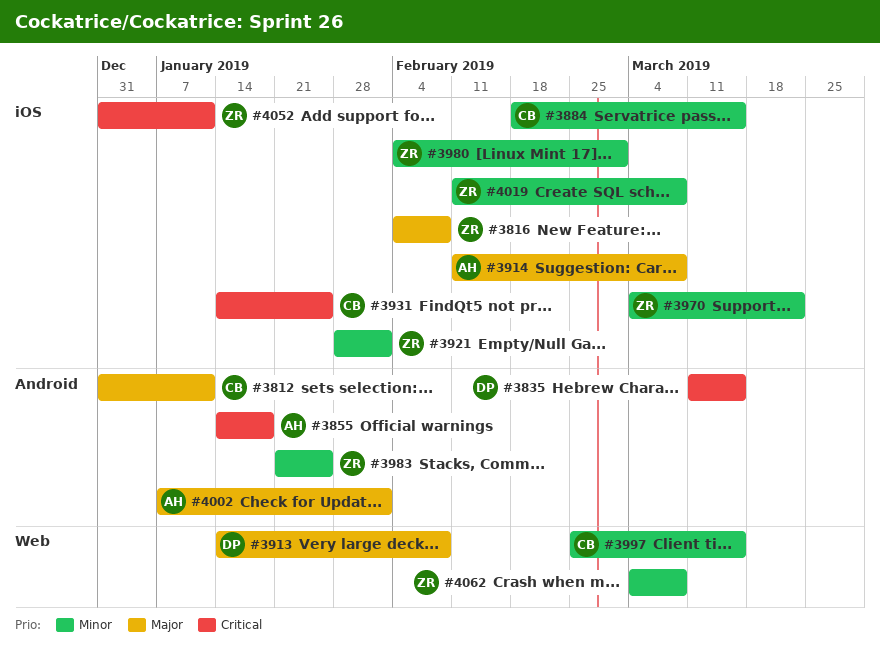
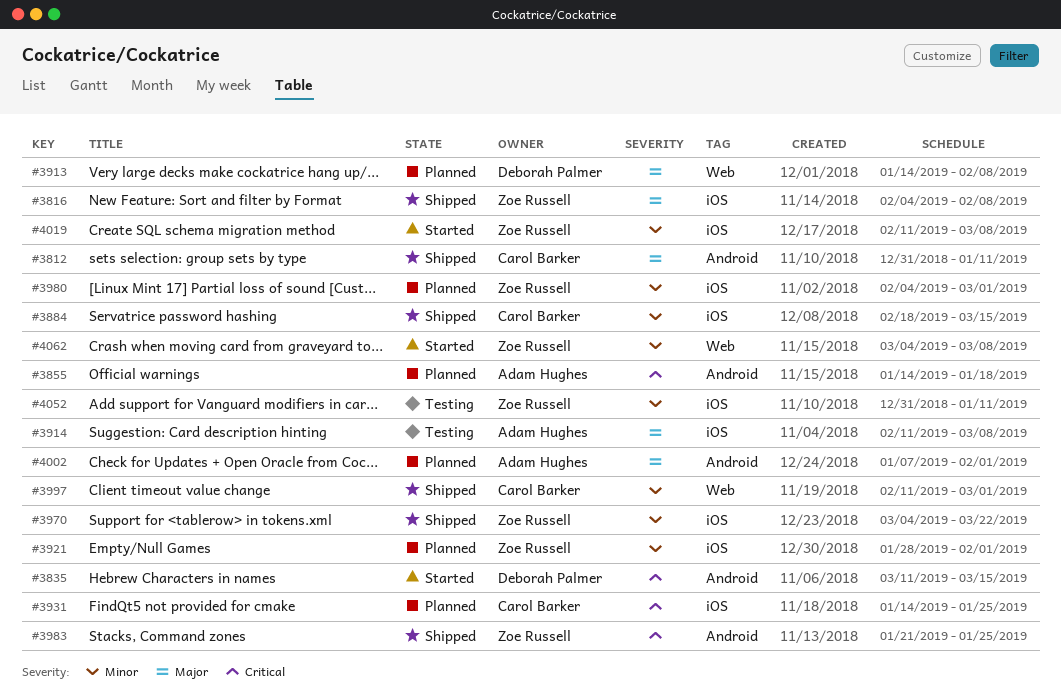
#3983, priority: Minor -> Critical
#3997, start: Feb 25 -> Feb 11
#3997, due: Mar 15 -> Mar 1
#4052, priority: Critical -> Minor

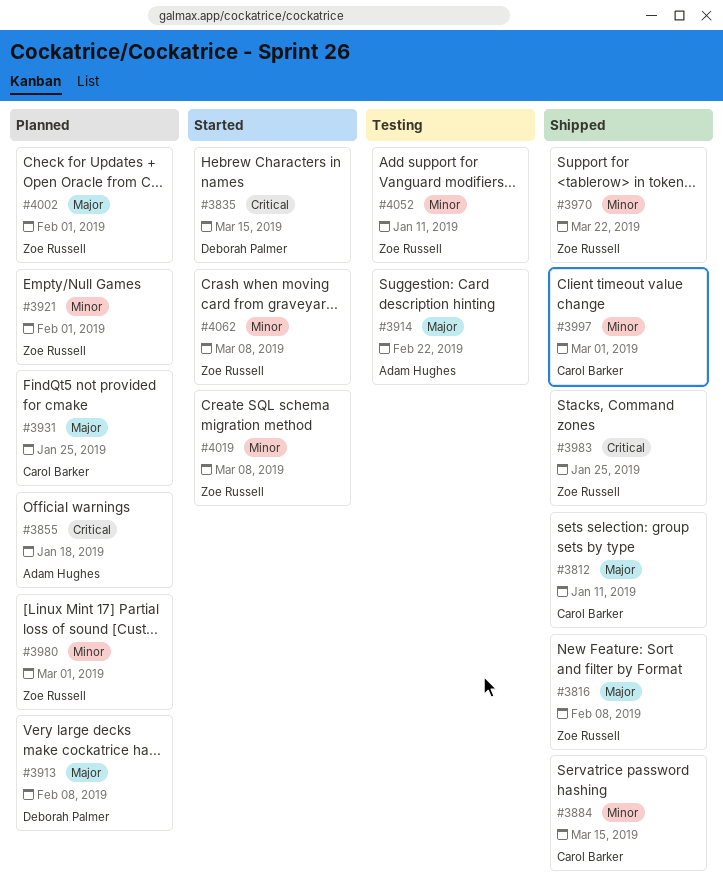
#3914, due: Mar 8 -> Feb 22
#3931, priority: Critical -> Major
#4002, owner: Adam Hughes -> Zoe Russell

